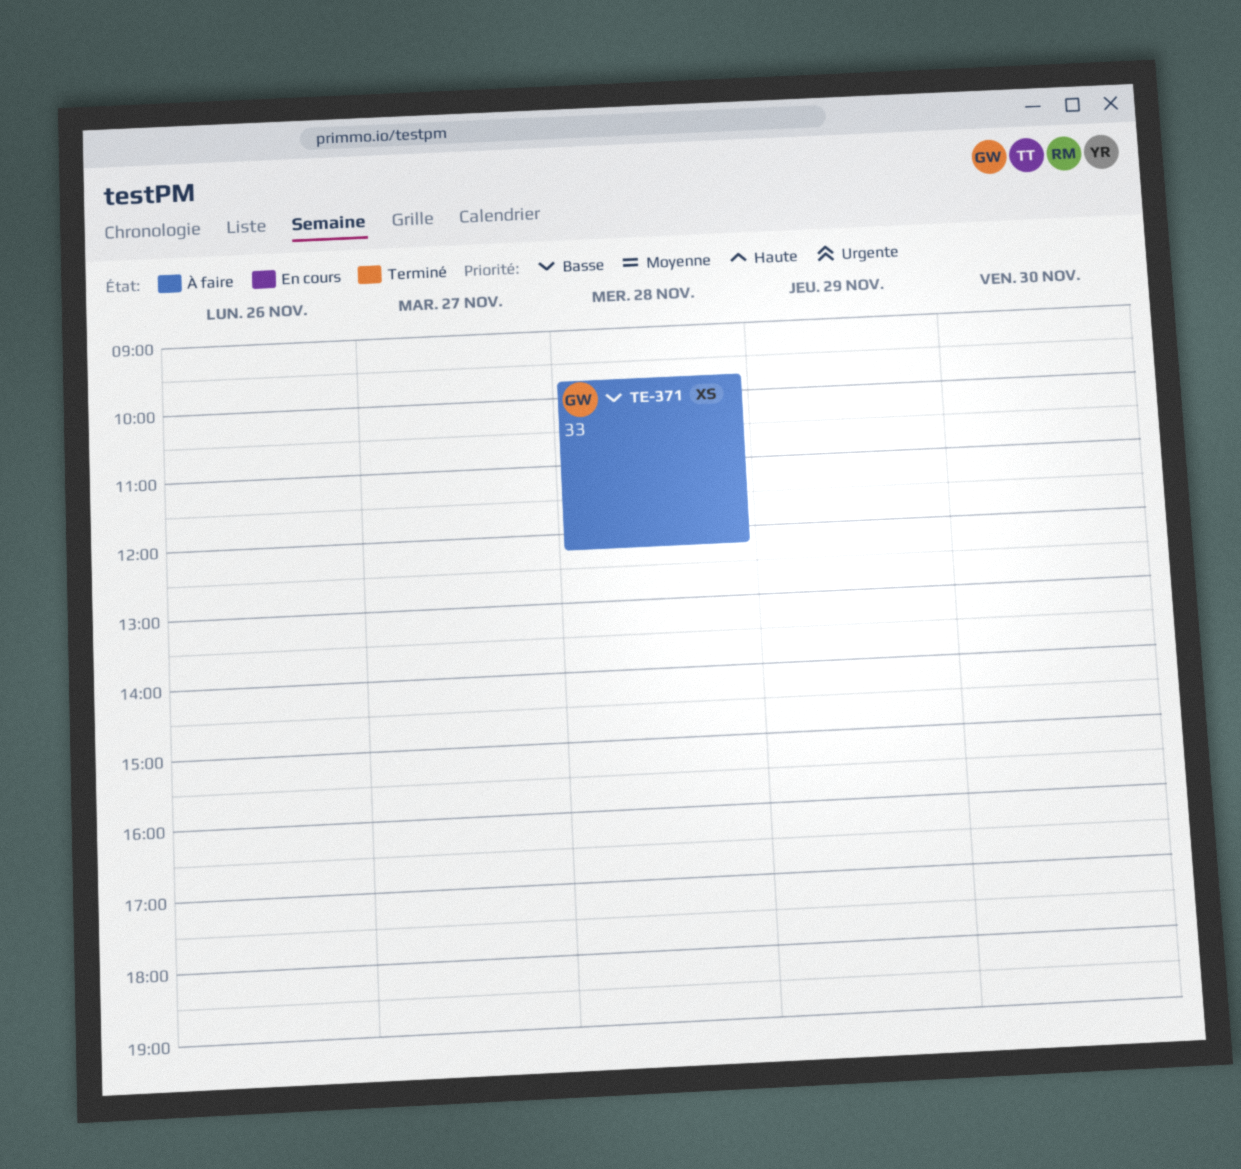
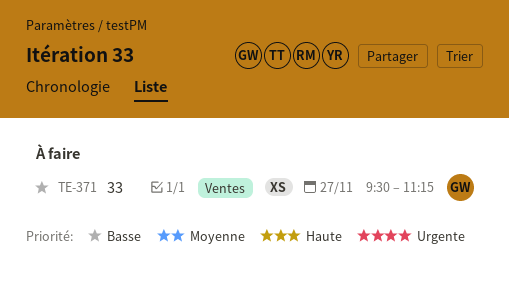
TE-371, day: Nov 28 -> Nov 27
TE-371, begins: 09:45 -> 09:30
TE-371, ends: 12:15 -> 11:15

